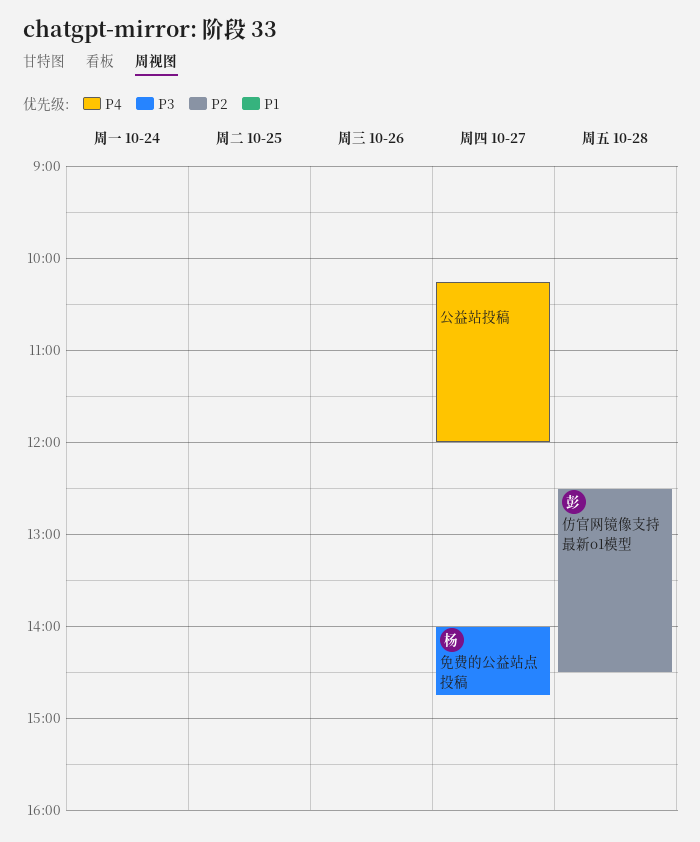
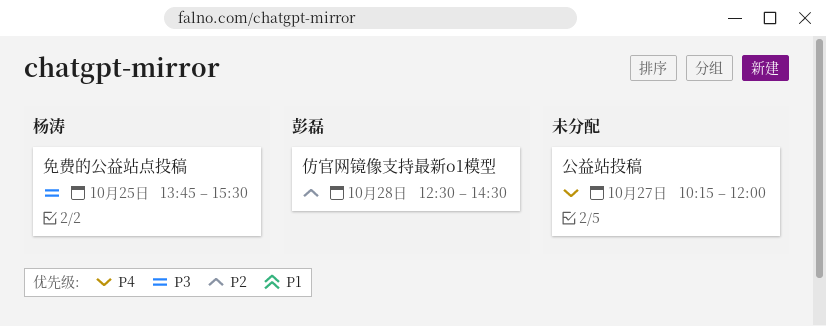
免费的公益站点投稿, day: Oct 27 -> Oct 25
免费的公益站点投稿, begins: 14:00 -> 13:45
免费的公益站点投稿, ends: 14:45 -> 15:30

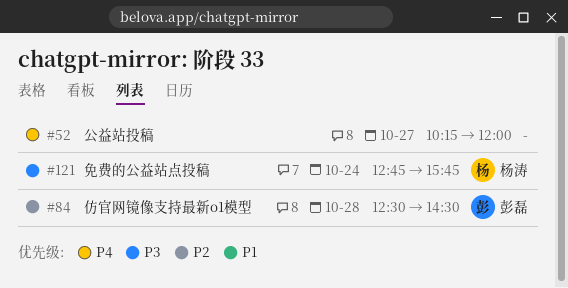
免费的公益站点投稿, day: Oct 25 -> Oct 24
免费的公益站点投稿, begins: 13:45 -> 12:45
免费的公益站点投稿, ends: 15:30 -> 15:45

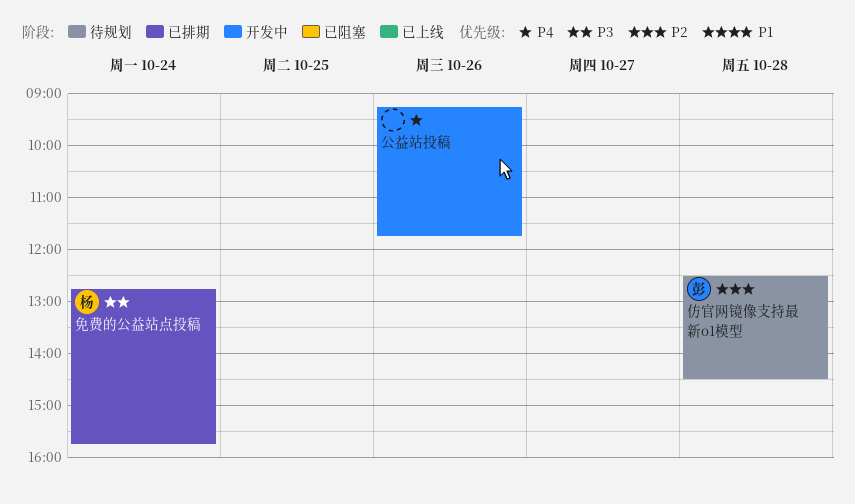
公益站投稿, day: Oct 27 -> Oct 26
公益站投稿, begins: 10:15 -> 09:15
公益站投稿, ends: 12:00 -> 11:45

